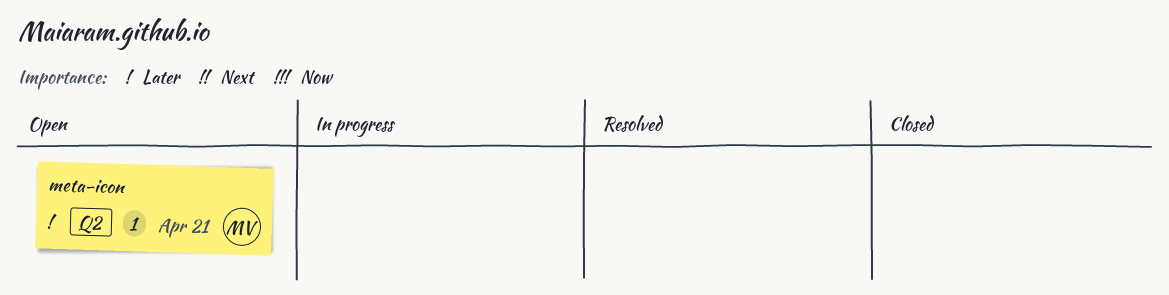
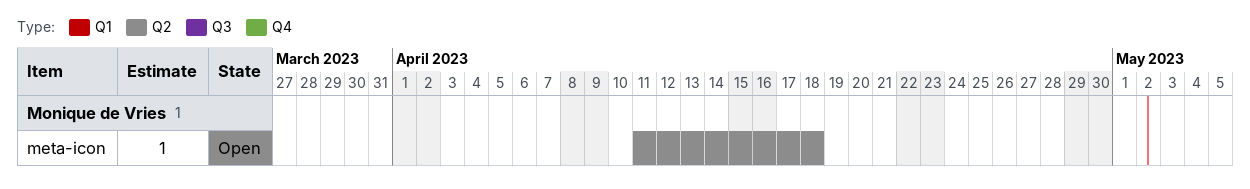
meta-icon, due: Apr 21 -> Apr 18

